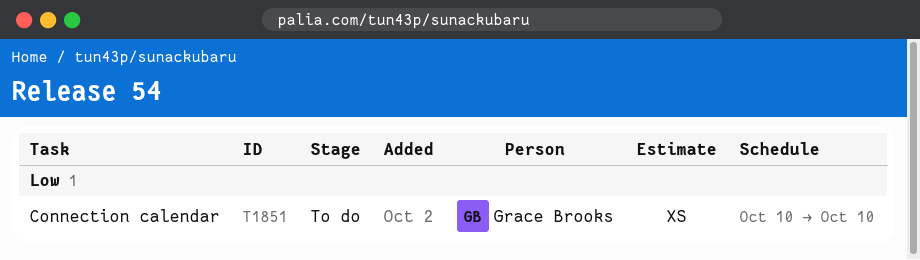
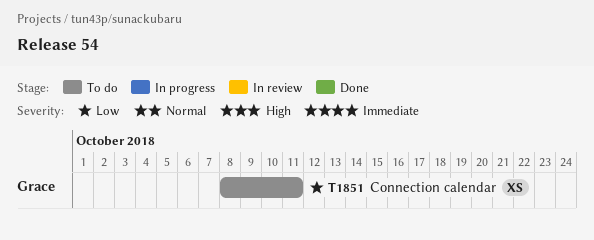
T1851, start: Oct 10 -> Oct 8
T1851, due: Oct 10 -> Oct 11

